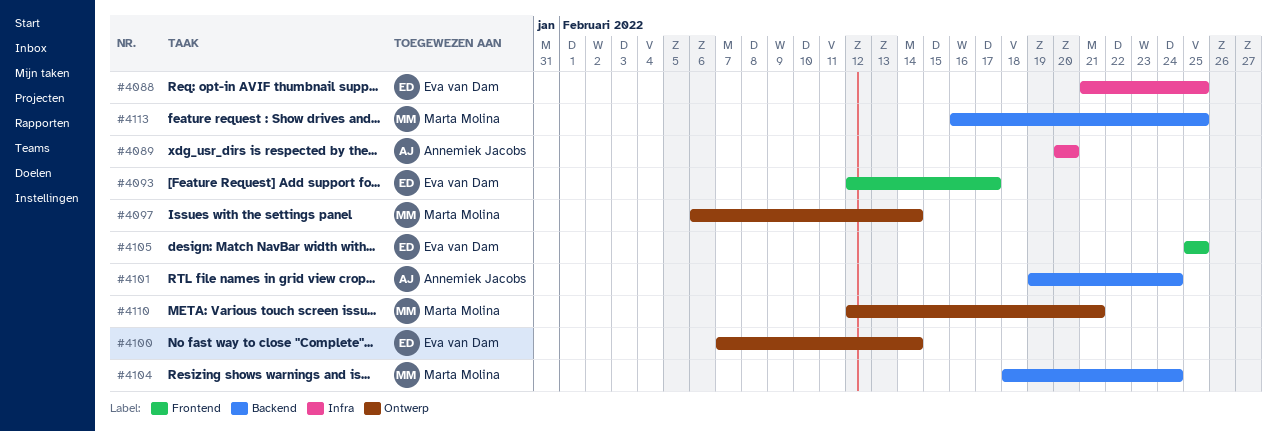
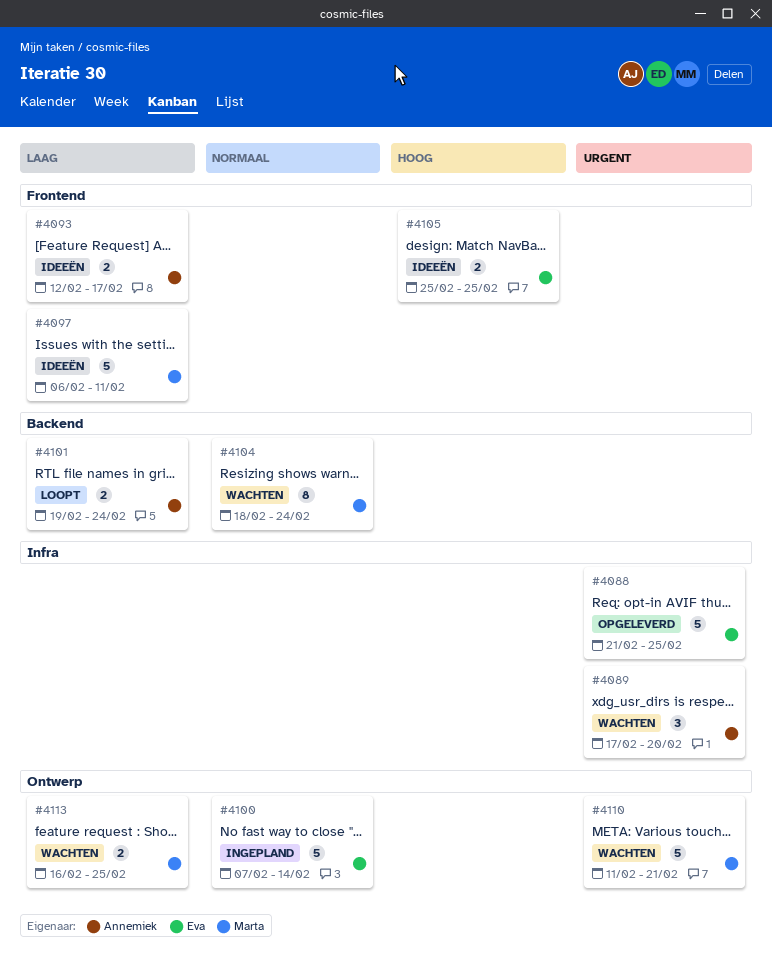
#4089, start: Feb 20 -> Feb 17
#4093, owner: Eva van Dam -> Annemiek Jacobs
#4097, label: Ontwerp -> Frontend
#4097, due: Feb 14 -> Feb 11
#4110, start: Feb 12 -> Feb 11
#4113, label: Backend -> Ontwerp

